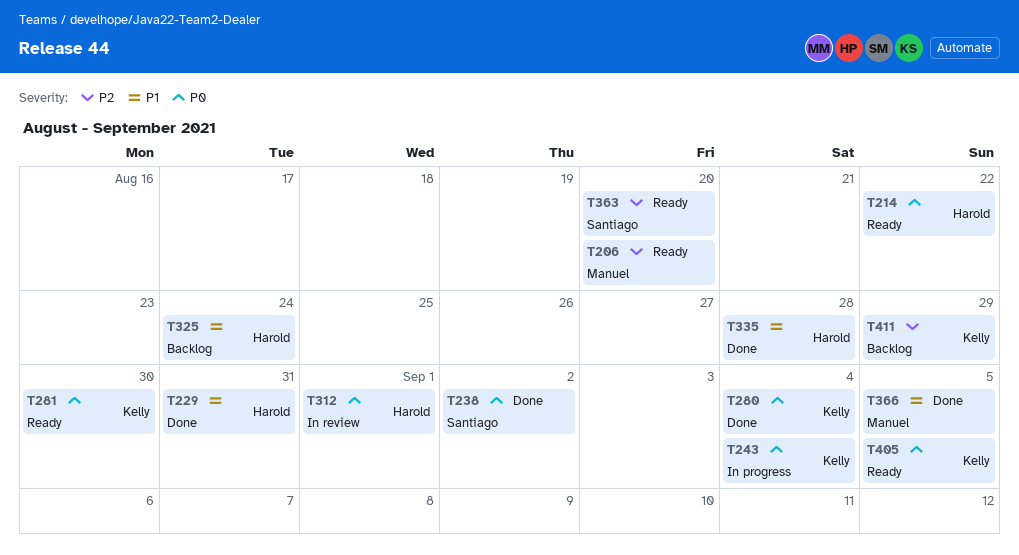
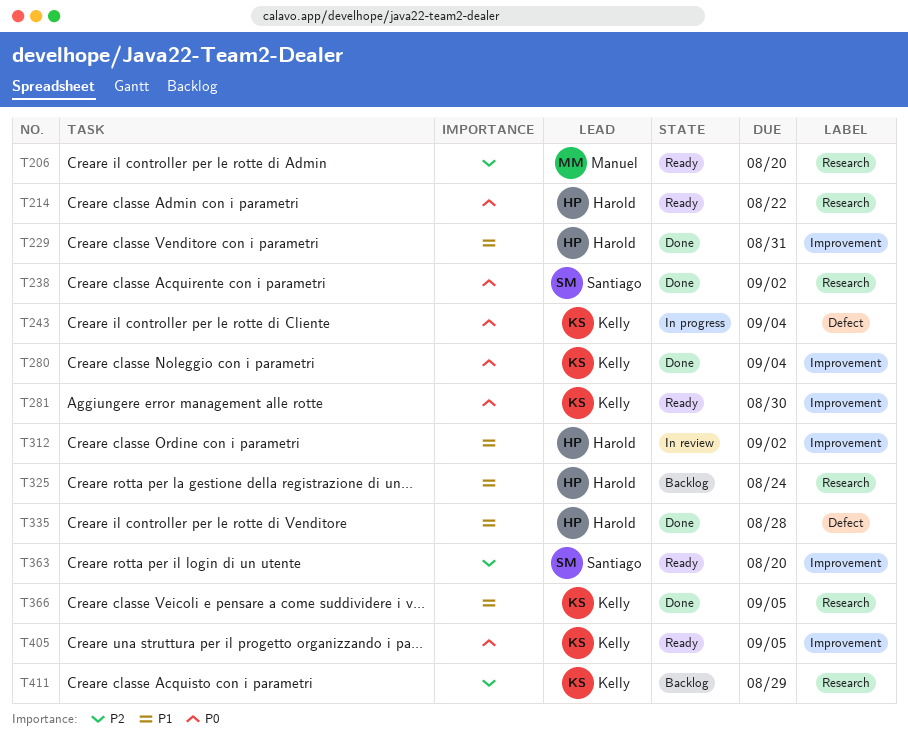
T312, priority: P0 -> P1
T312, due: Sep 1 -> Sep 2
T366, owner: Manuel -> Kelly

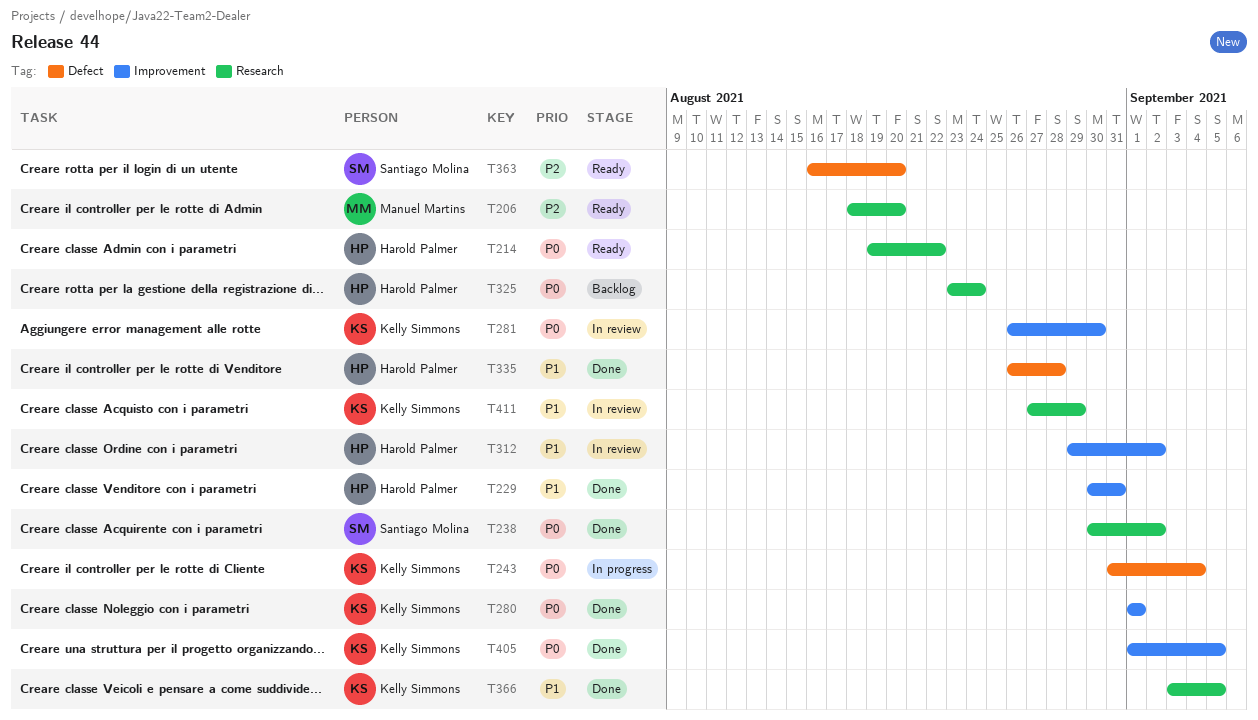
T280, due: Sep 4 -> Sep 1
T281, status: Ready -> In review
T325, priority: P1 -> P0
T363, label: Improvement -> Defect
T405, status: Ready -> Done
T411, status: Backlog -> In review
T411, priority: P2 -> P1

